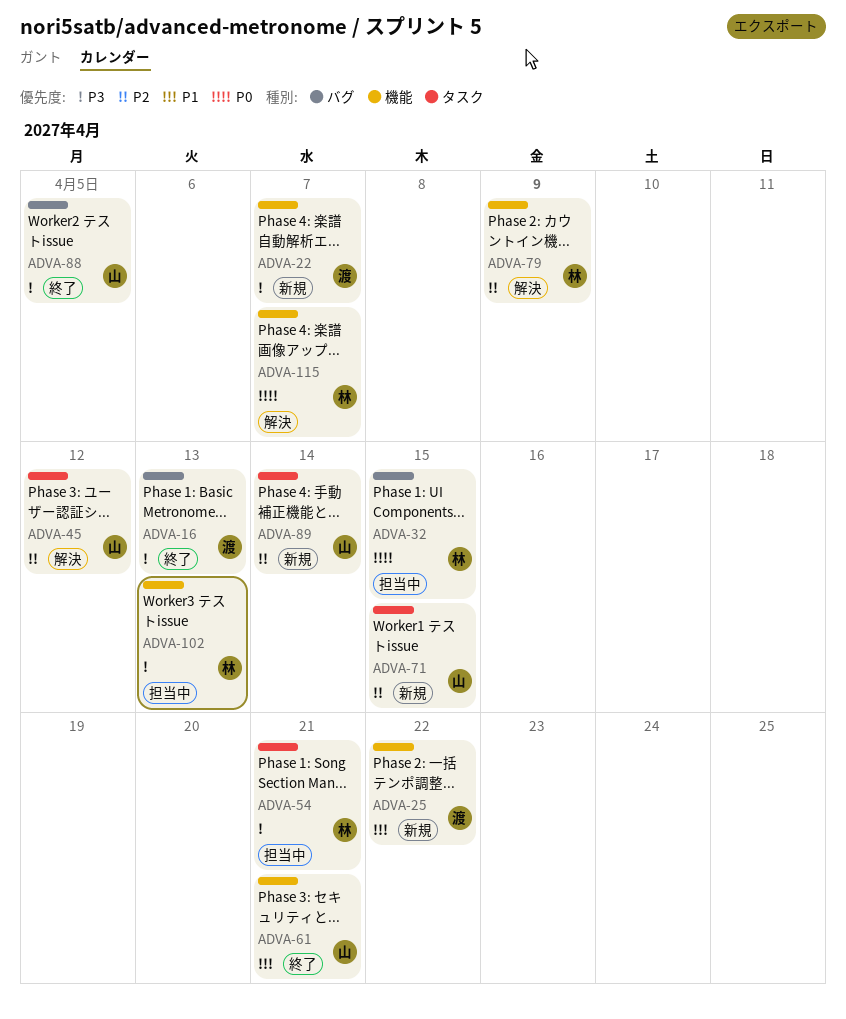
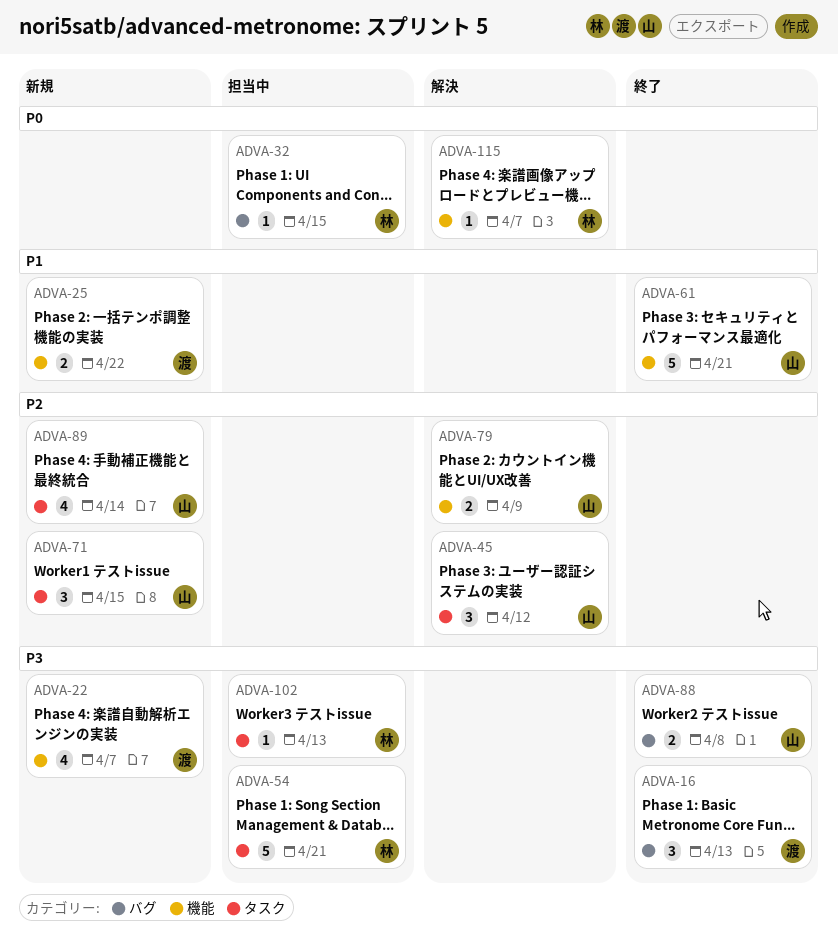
ADVA-79, owner: 林 -> 山
ADVA-88, due: Apr 5 -> Apr 8
ADVA-102, label: 機能 -> タスク

